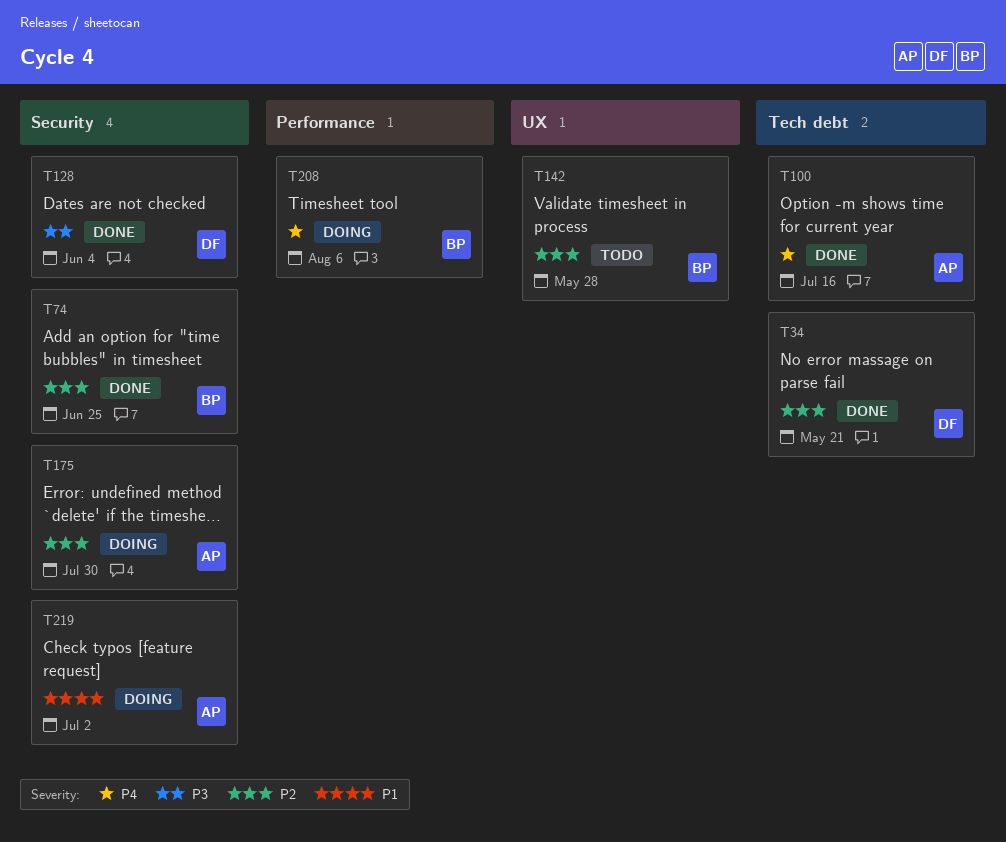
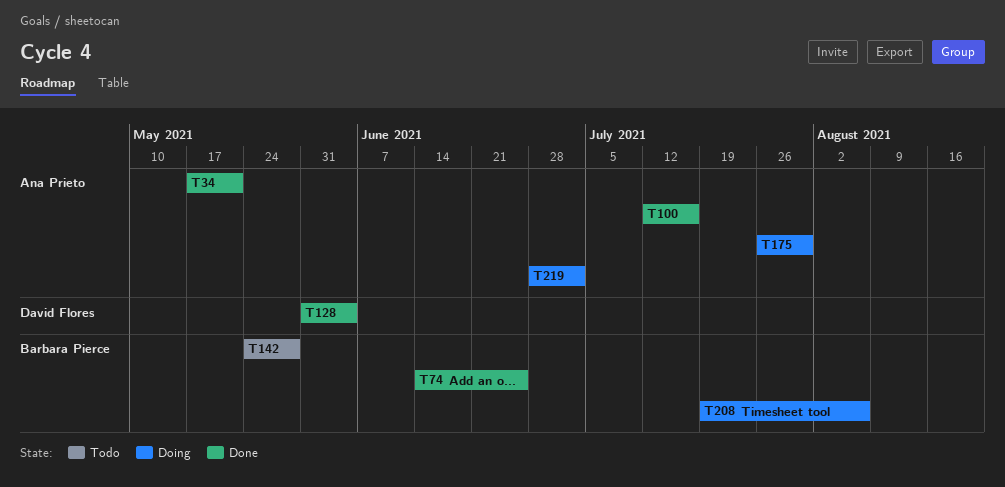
T34, owner: David Flores -> Ana Prieto

